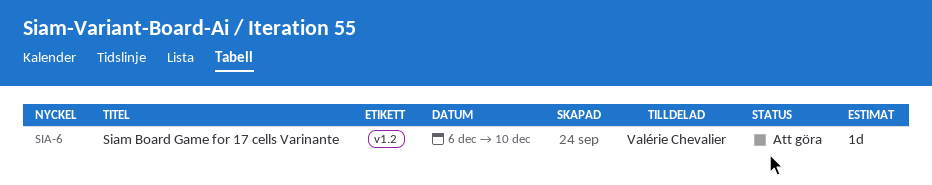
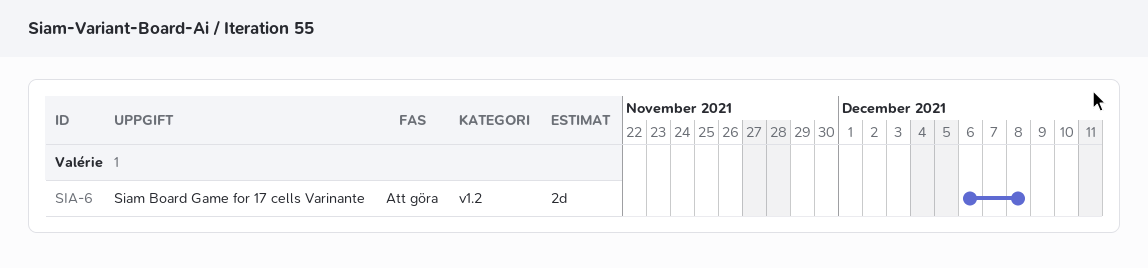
SIA-6, estimate: 1d -> 2d
SIA-6, due: Dec 10 -> Dec 8

